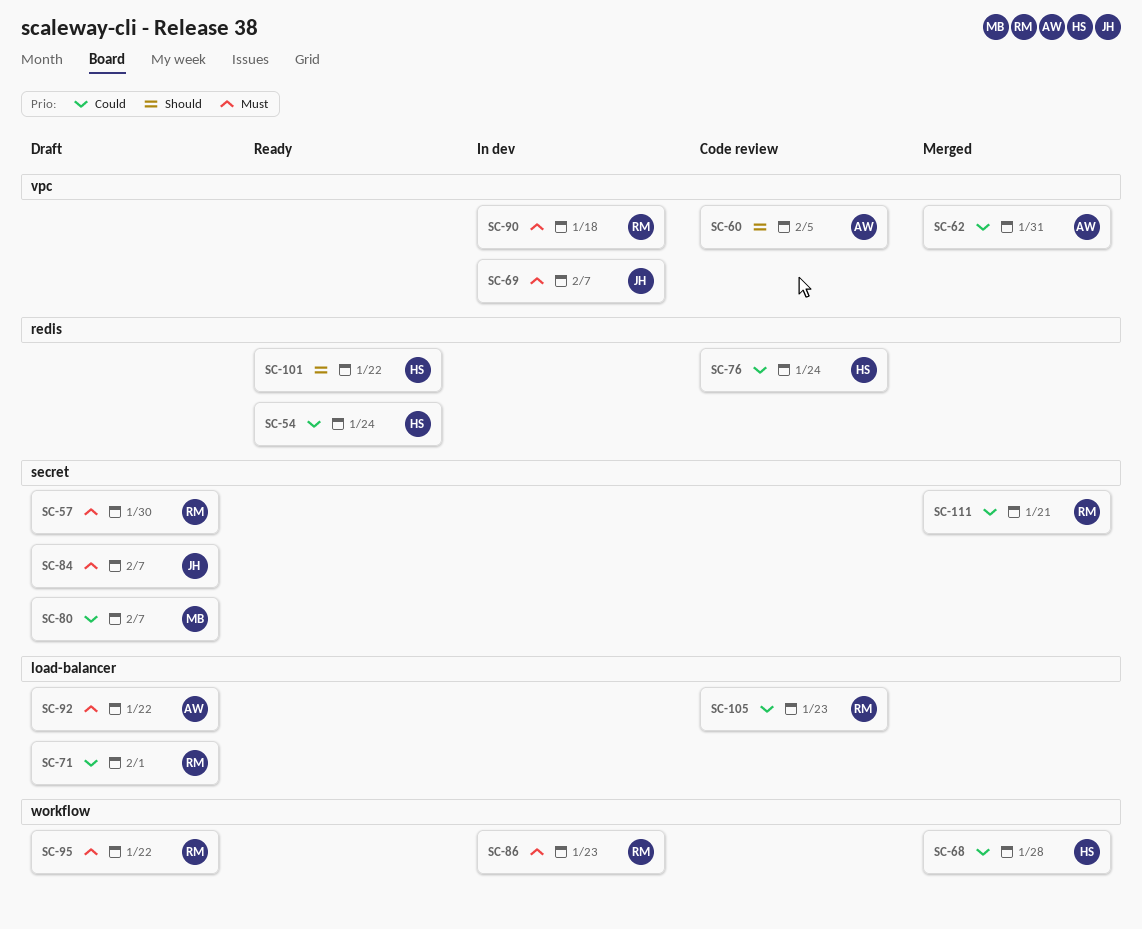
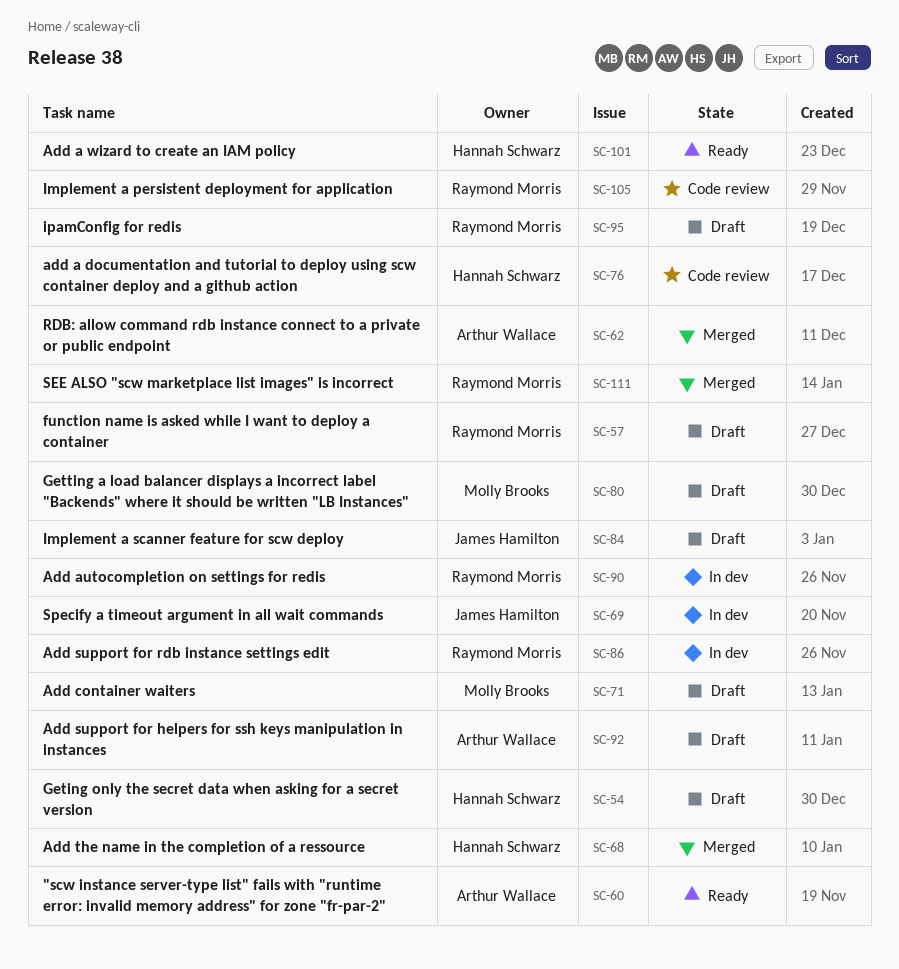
SC-54, status: Ready -> Draft
SC-60, status: Code review -> Ready
SC-71, owner: Raymond Morris -> Molly Brooks

